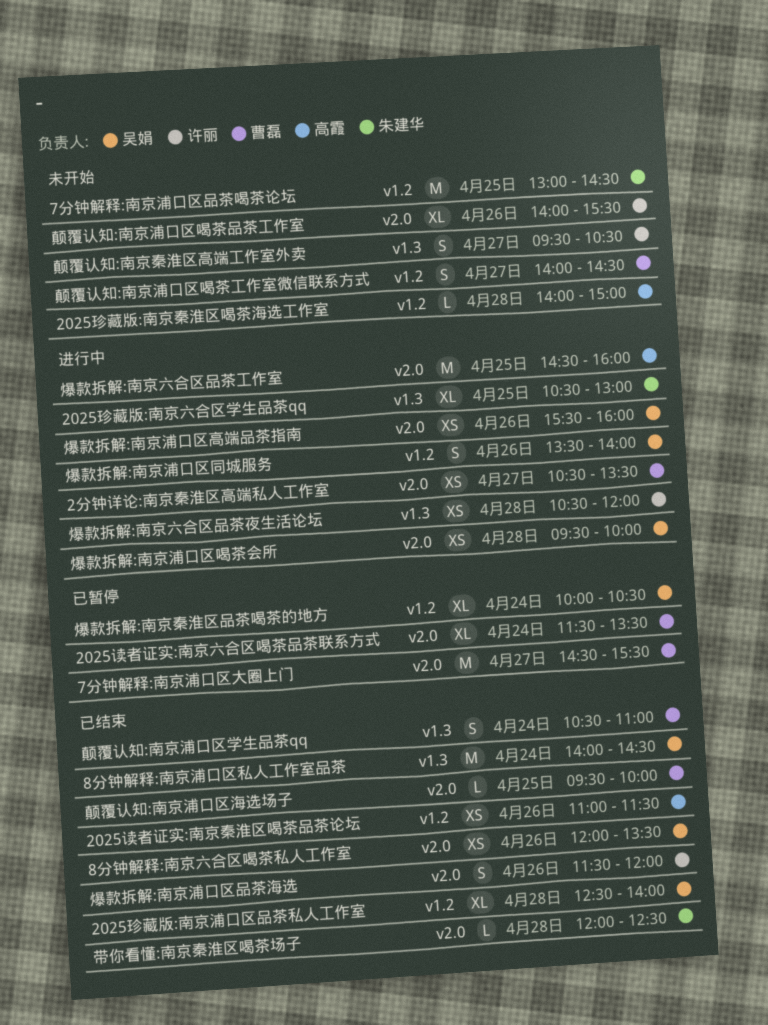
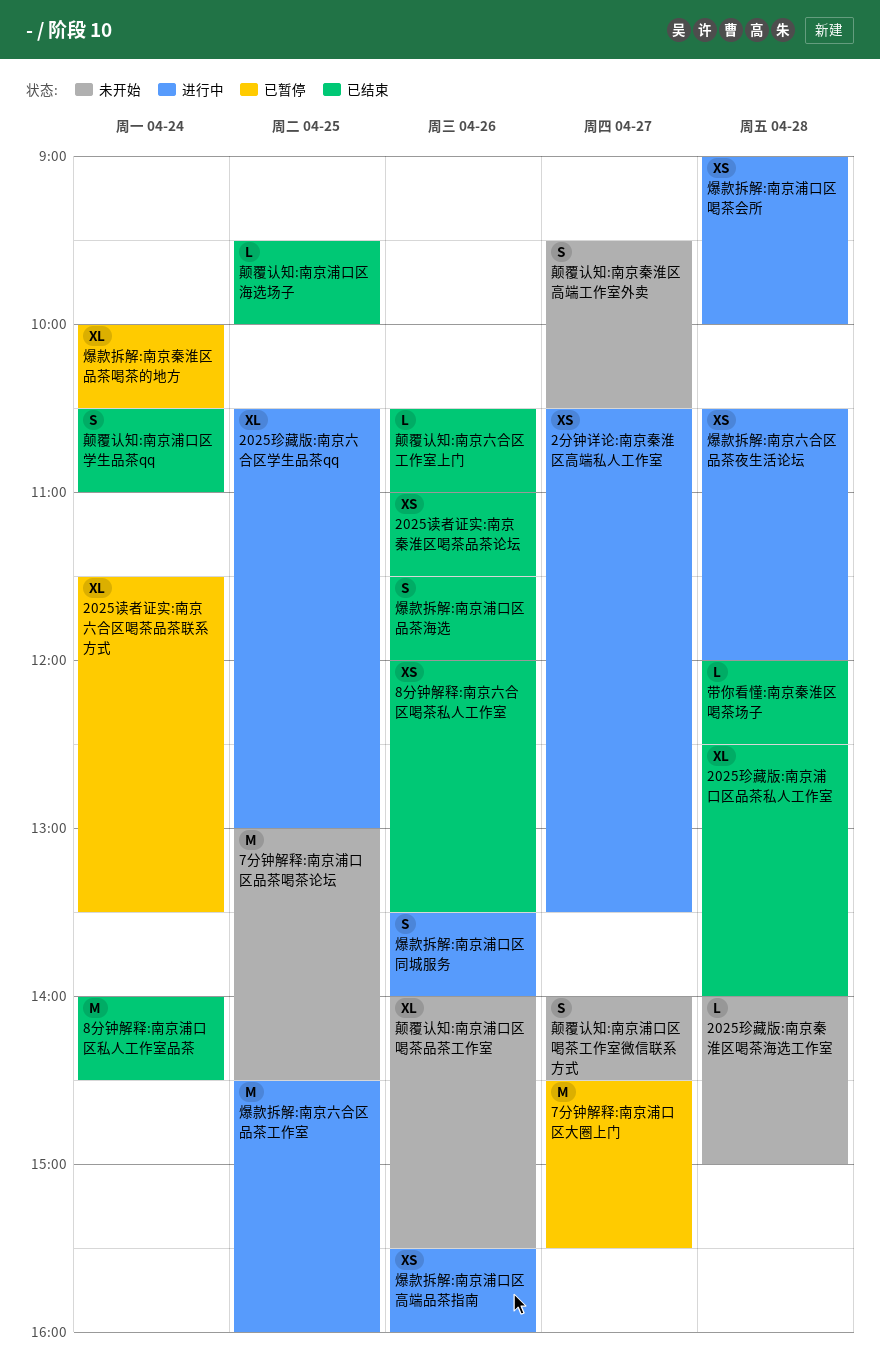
爆款拆解:南京浦口区喝茶会所, begins: 09:30 -> 09:00
颠覆认知:南京六合区工作室上门: none -> present

